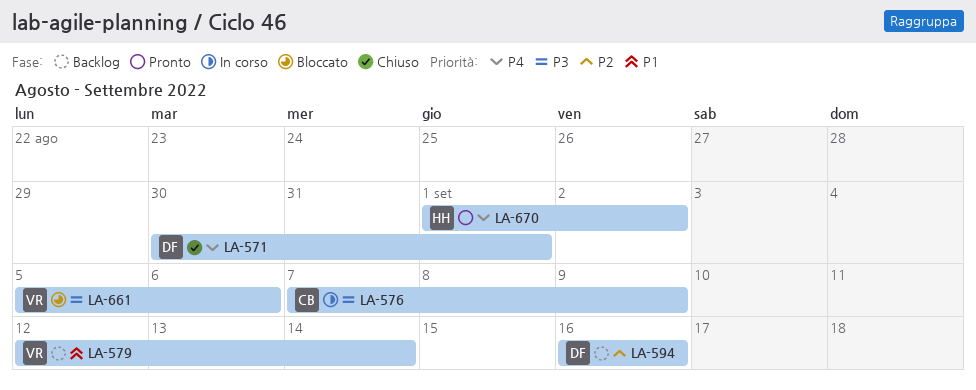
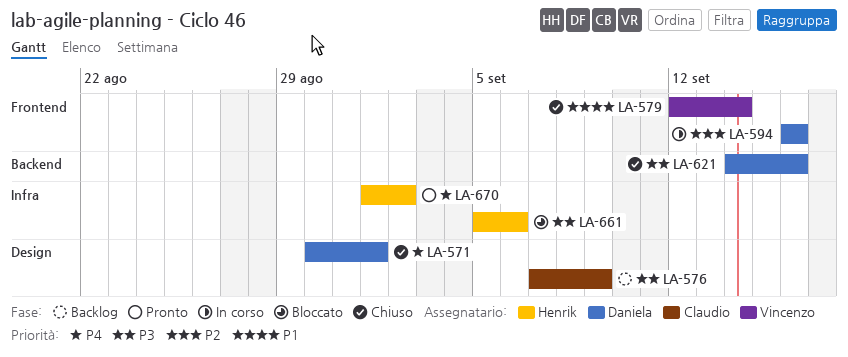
LA-576, status: In corso -> Backlog
LA-579, status: Backlog -> Chiuso
LA-594, status: Backlog -> In corso
LA-621: none -> present
LA-661, owner: Vincenzo -> Henrik

